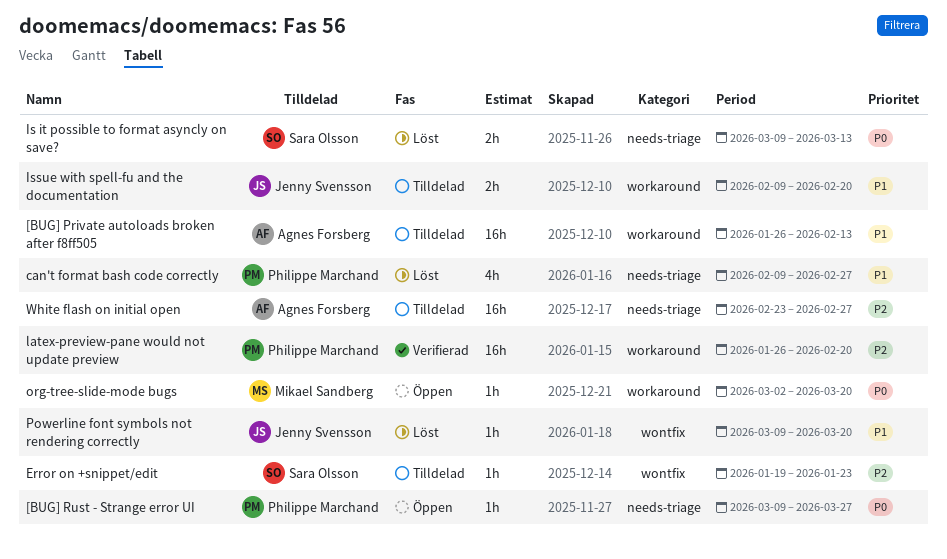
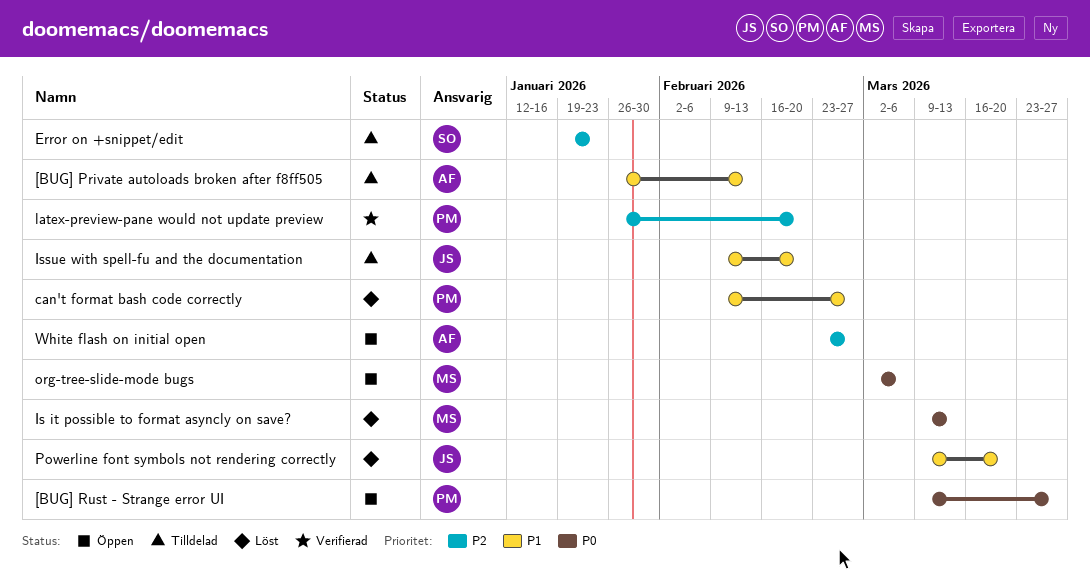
Is it possible to format asyncly on save?, owner: Sara Olsson -> Mikael Sandberg
org-tree-slide-mode bugs, due: Mar 20 -> Mar 6
White flash on initial open, status: Tilldelad -> Öppen

